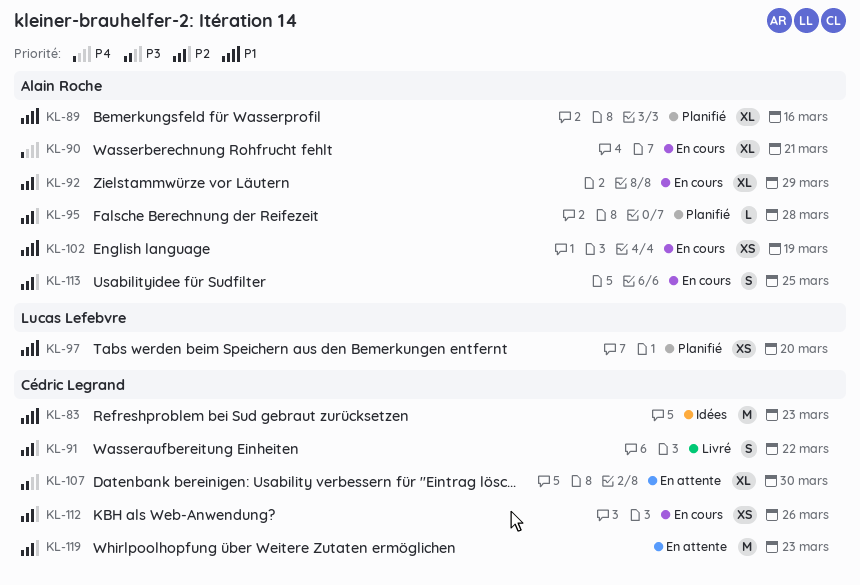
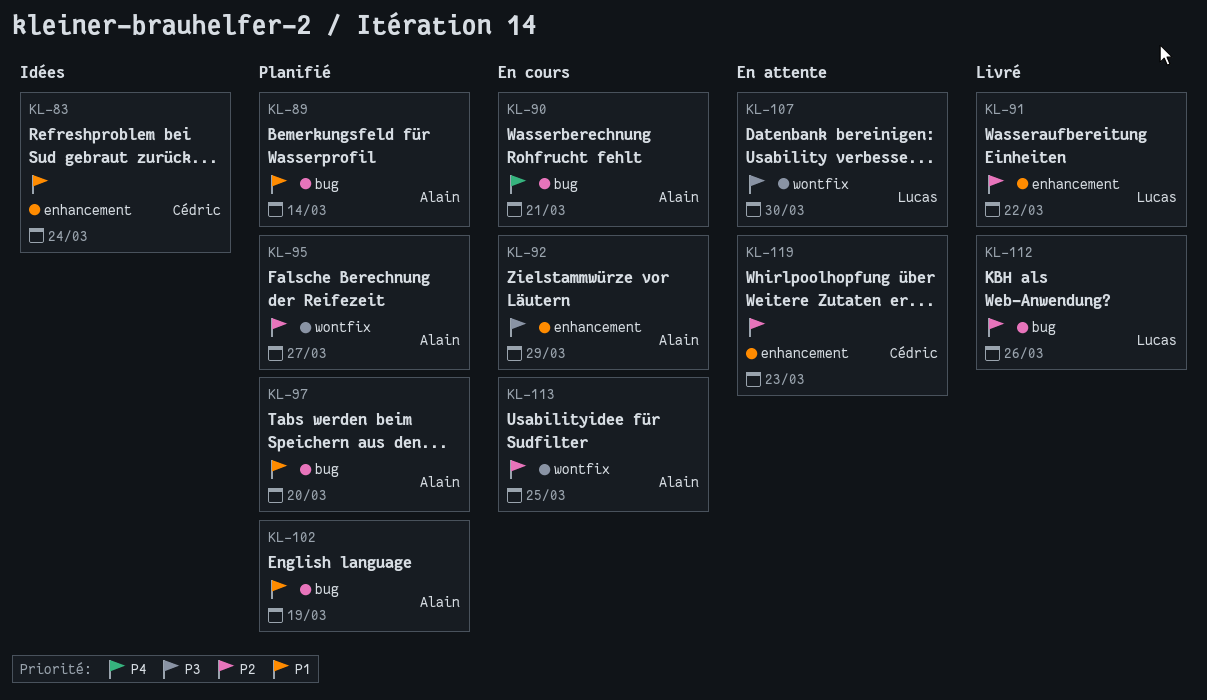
KL-83, due: Mar 23 -> Mar 24
KL-89, due: Mar 16 -> Mar 14
KL-91, owner: Cédric Legrand -> Lucas Lefebvre
KL-92, priority: P2 -> P3
KL-95, due: Mar 28 -> Mar 27
KL-97, owner: Lucas Lefebvre -> Alain Roche
KL-102, status: En cours -> Planifié
KL-107, owner: Cédric Legrand -> Lucas Lefebvre
KL-112, status: En cours -> Livré
KL-112, owner: Cédric Legrand -> Lucas Lefebvre

